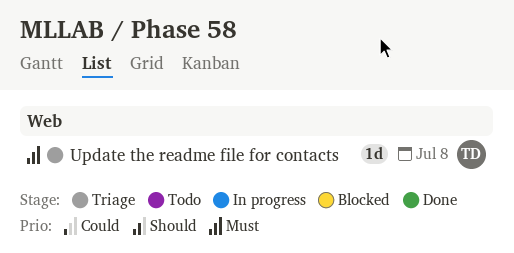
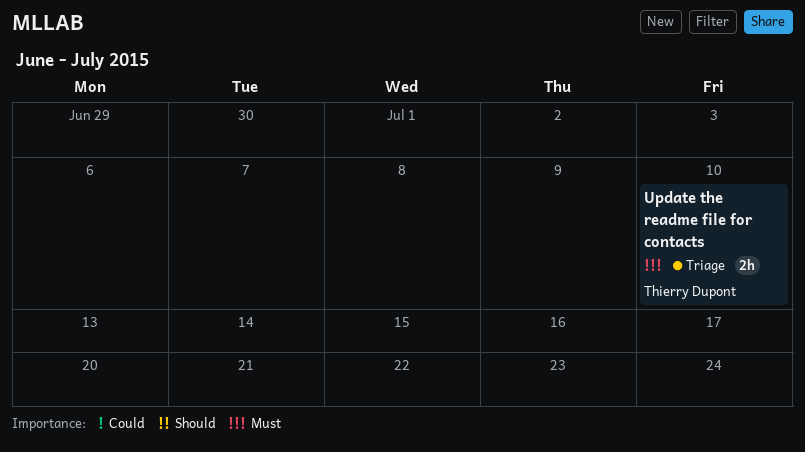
Update the readme file for contacts, estimate: 1d -> 2h
Update the readme file for contacts, due: Jul 8 -> Jul 10

